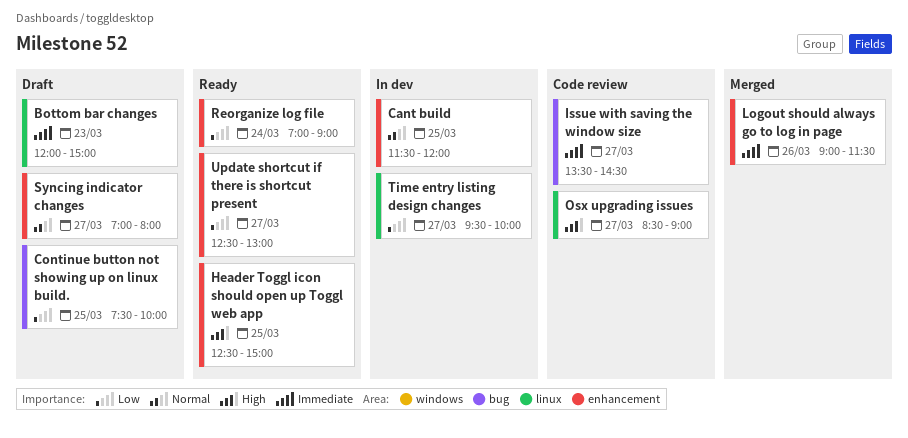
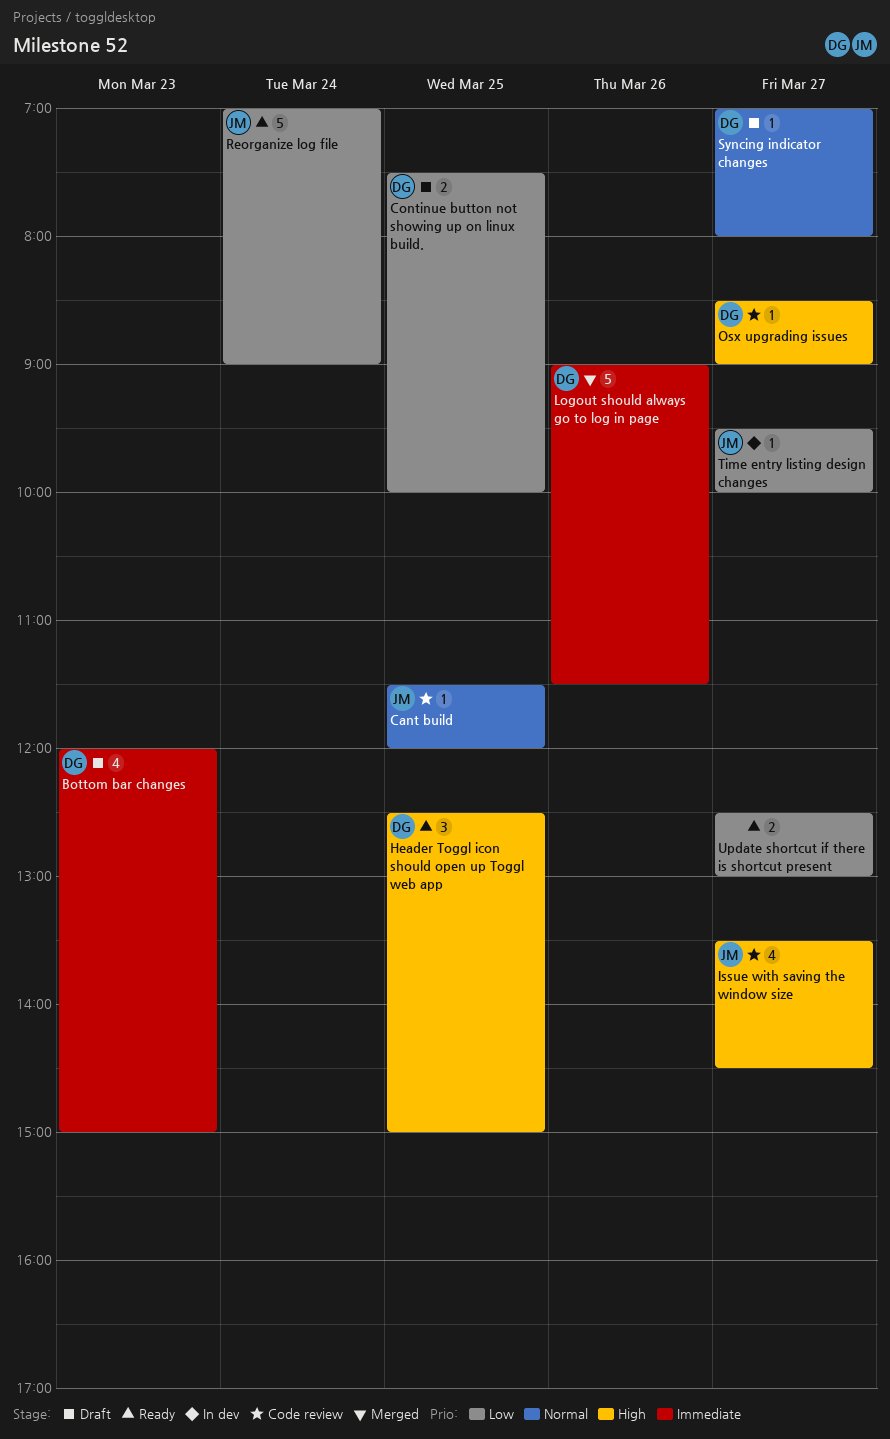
Cant build, status: In dev -> Code review
Issue with saving the window size, priority: Immediate -> High

